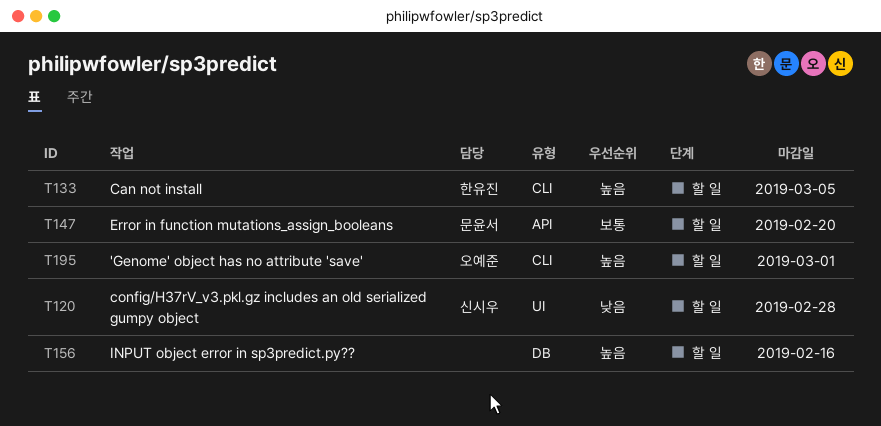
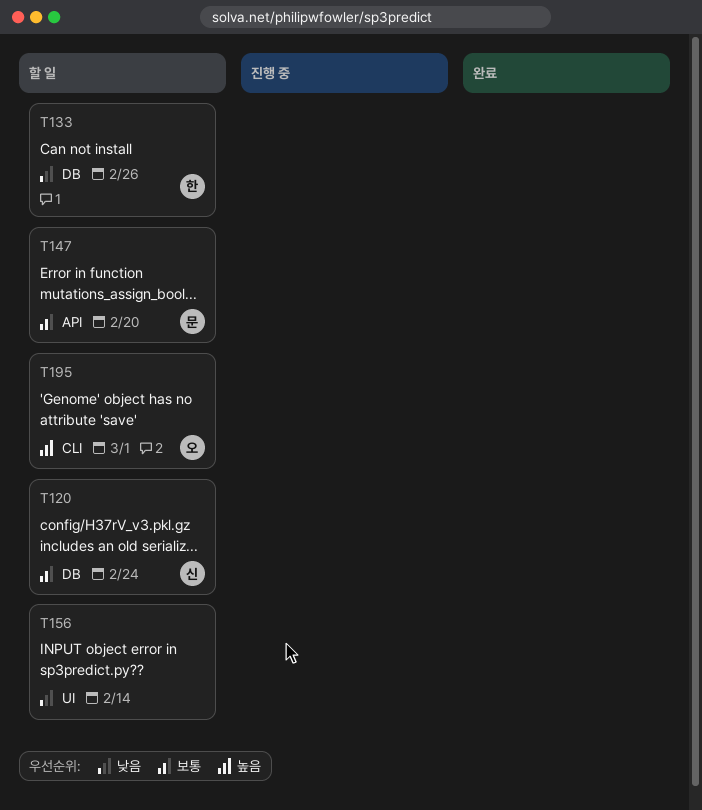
T120, priority: 낮음 -> 보통
T120, label: UI -> DB
T120, due: Feb 28 -> Feb 24
T133, priority: 높음 -> 낮음
T133, label: CLI -> DB
T133, due: Mar 5 -> Feb 26
T156, priority: 높음 -> 낮음
T156, label: DB -> UI
T156, due: Feb 16 -> Feb 14

